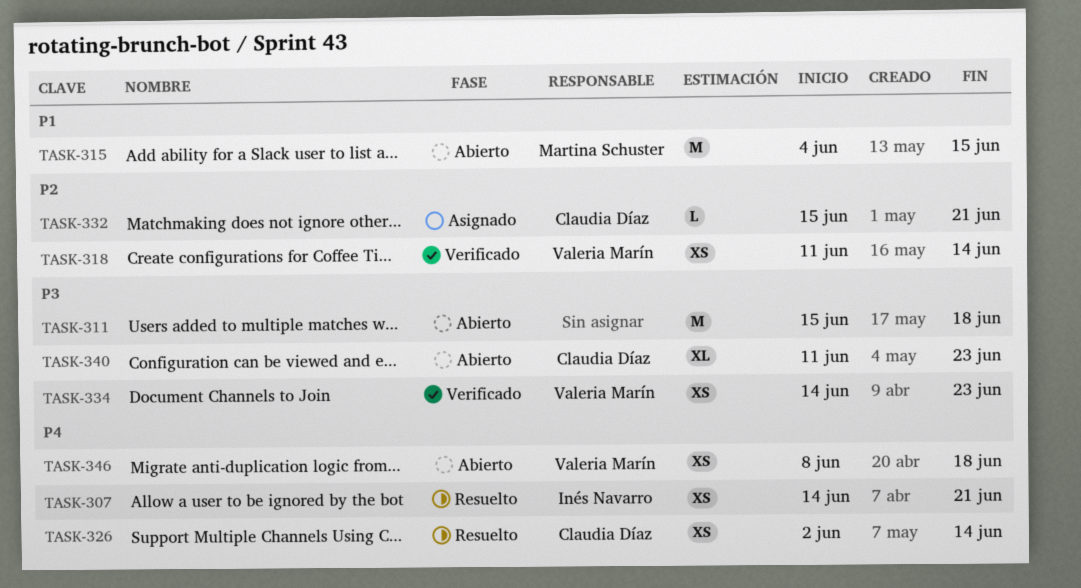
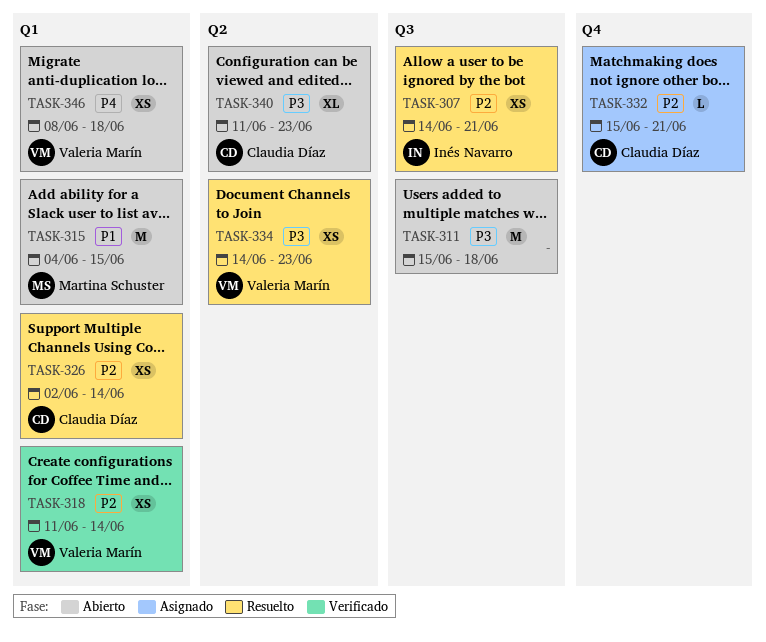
TASK-307, priority: P4 -> P2
TASK-326, priority: P4 -> P2
TASK-334, status: Verificado -> Resuelto

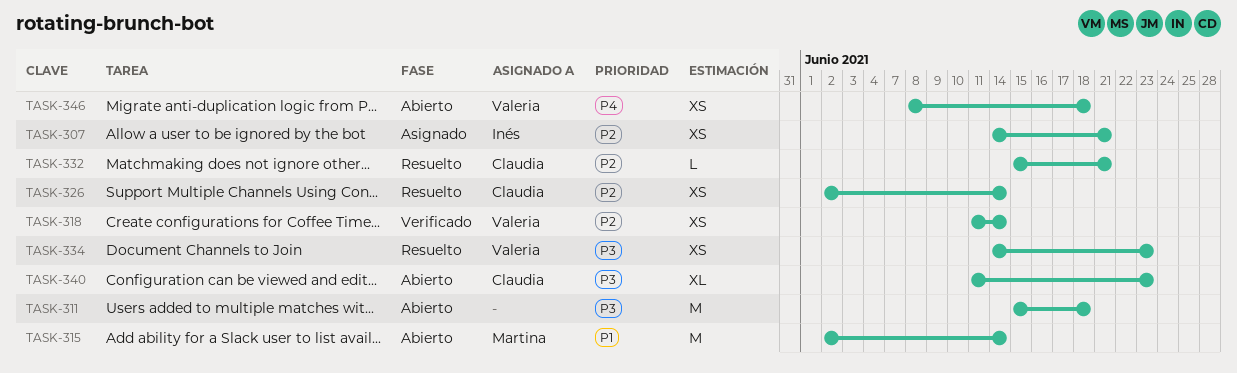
TASK-307, status: Resuelto -> Asignado
TASK-315, start: Jun 4 -> Jun 2
TASK-315, due: Jun 15 -> Jun 14
TASK-332, status: Asignado -> Resuelto

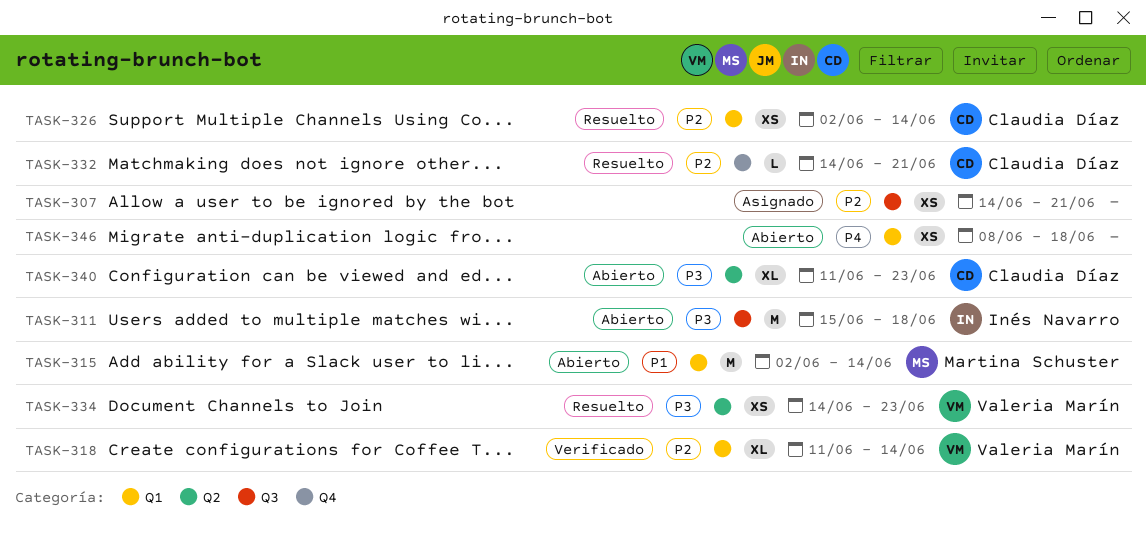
TASK-307, owner: Inés Navarro -> none
TASK-311, owner: none -> Inés Navarro
TASK-318, estimate: XS -> XL
TASK-332, start: Jun 15 -> Jun 14
TASK-346, owner: Valeria Marín -> none

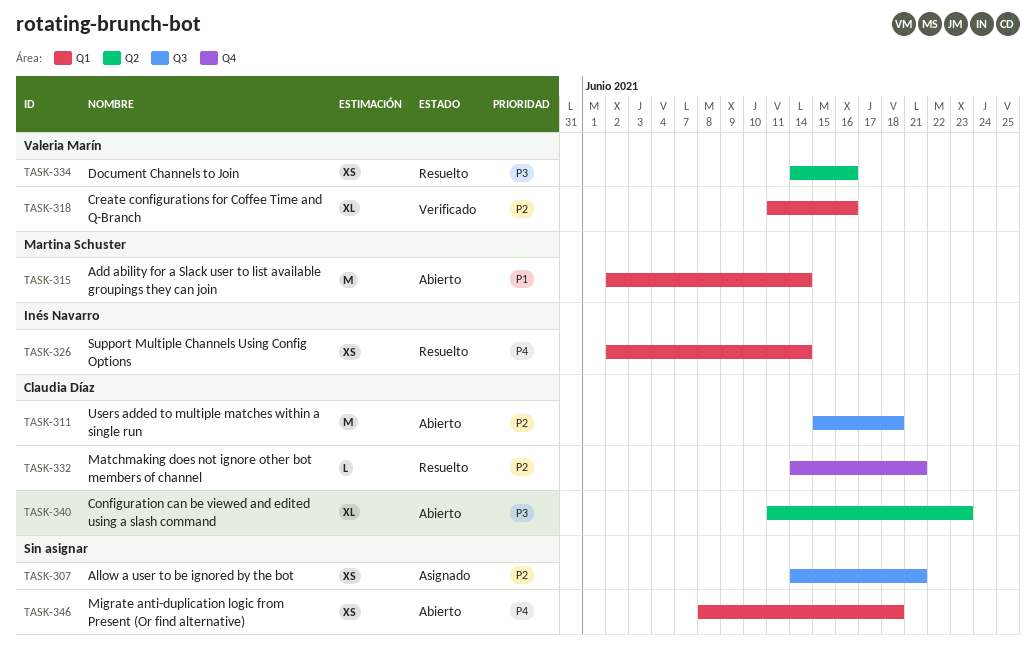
TASK-311, owner: Inés Navarro -> Claudia Díaz
TASK-311, priority: P3 -> P2
TASK-318, due: Jun 14 -> Jun 16
TASK-326, owner: Claudia Díaz -> Inés Navarro
TASK-326, priority: P2 -> P4
TASK-334, due: Jun 23 -> Jun 16

